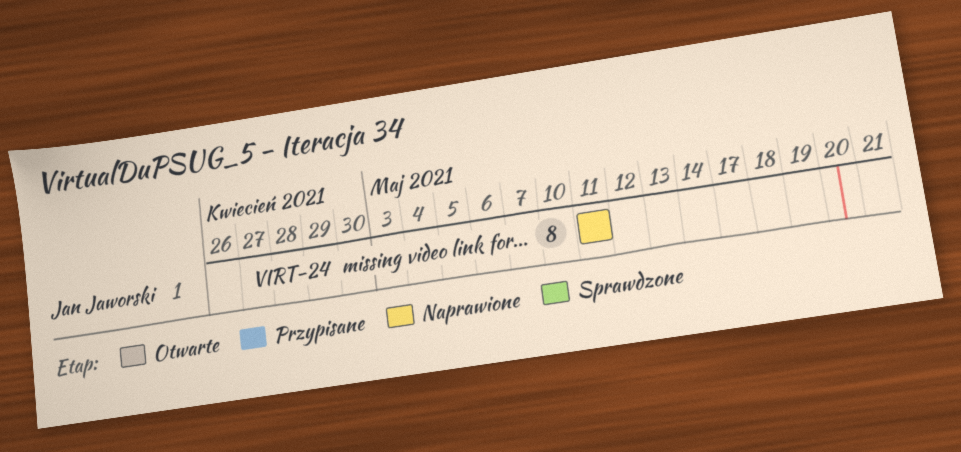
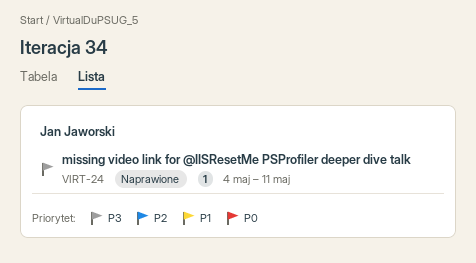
VIRT-24, estimate: 8 -> 1
VIRT-24, start: May 11 -> May 4

